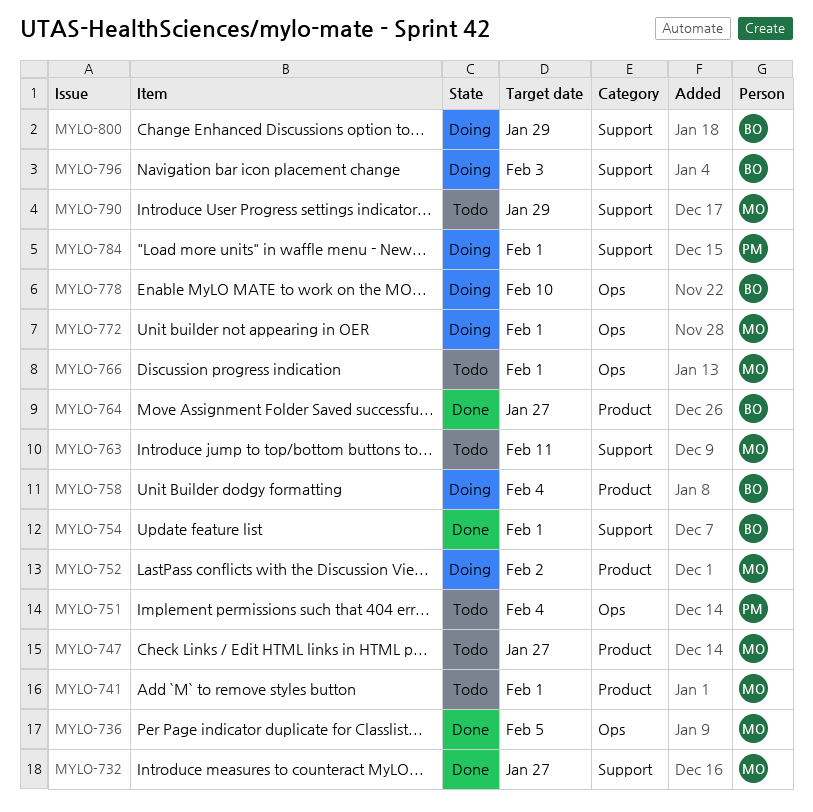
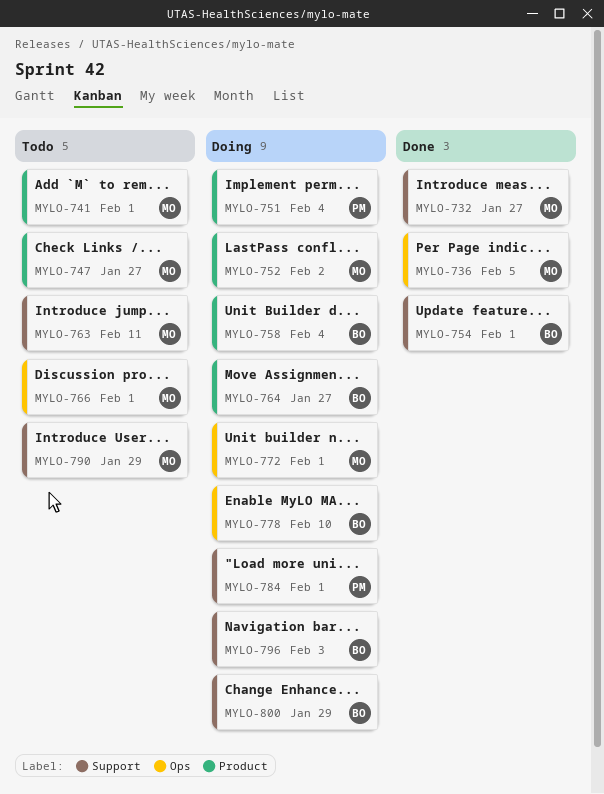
MYLO-751, status: Todo -> Doing
MYLO-751, label: Ops -> Product
MYLO-764, status: Done -> Doing

